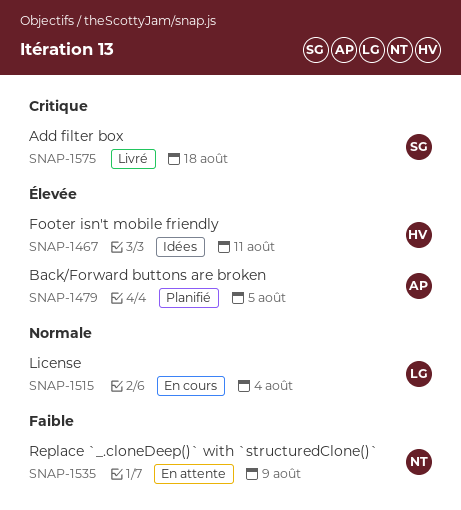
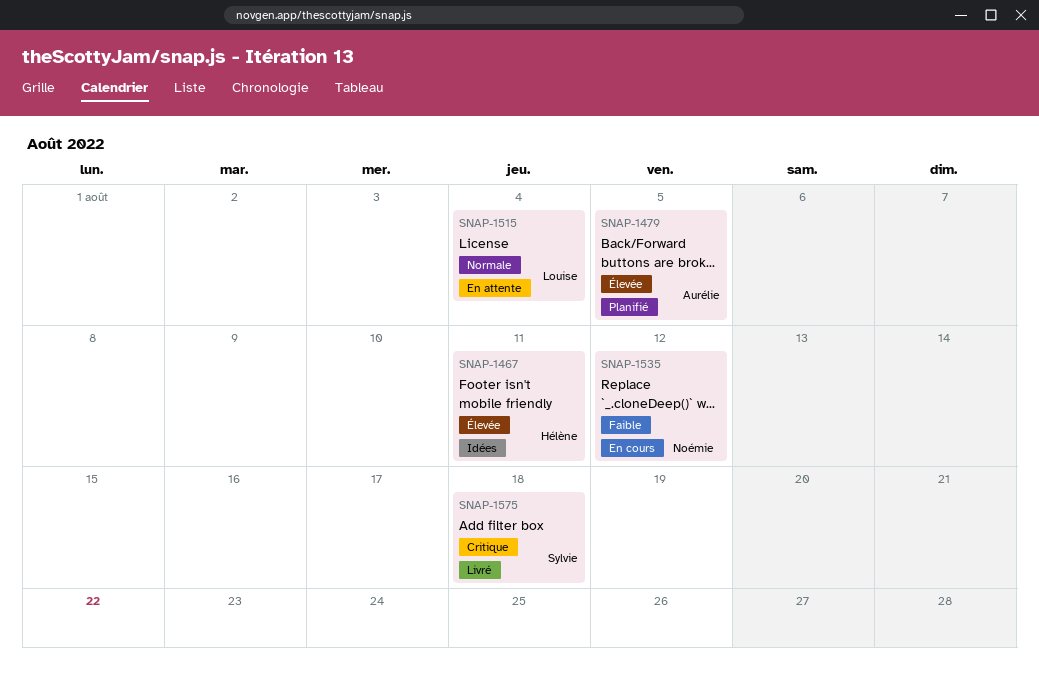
SNAP-1515, status: En cours -> En attente
SNAP-1535, status: En attente -> En cours
SNAP-1535, due: Aug 9 -> Aug 12

